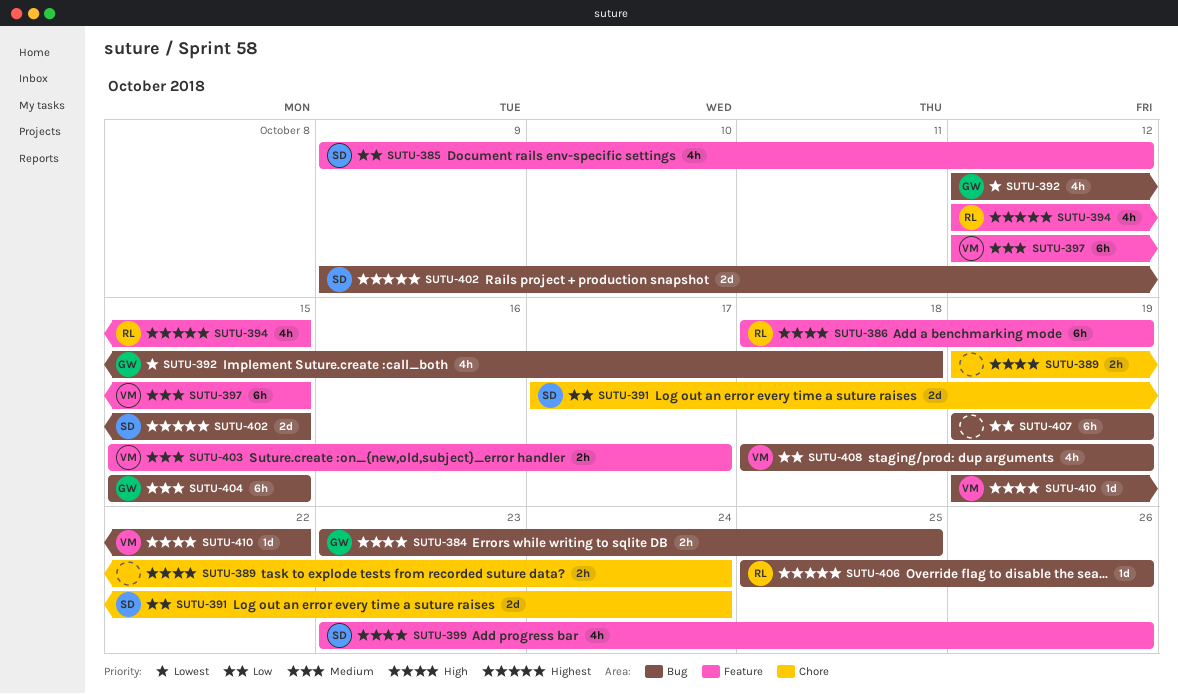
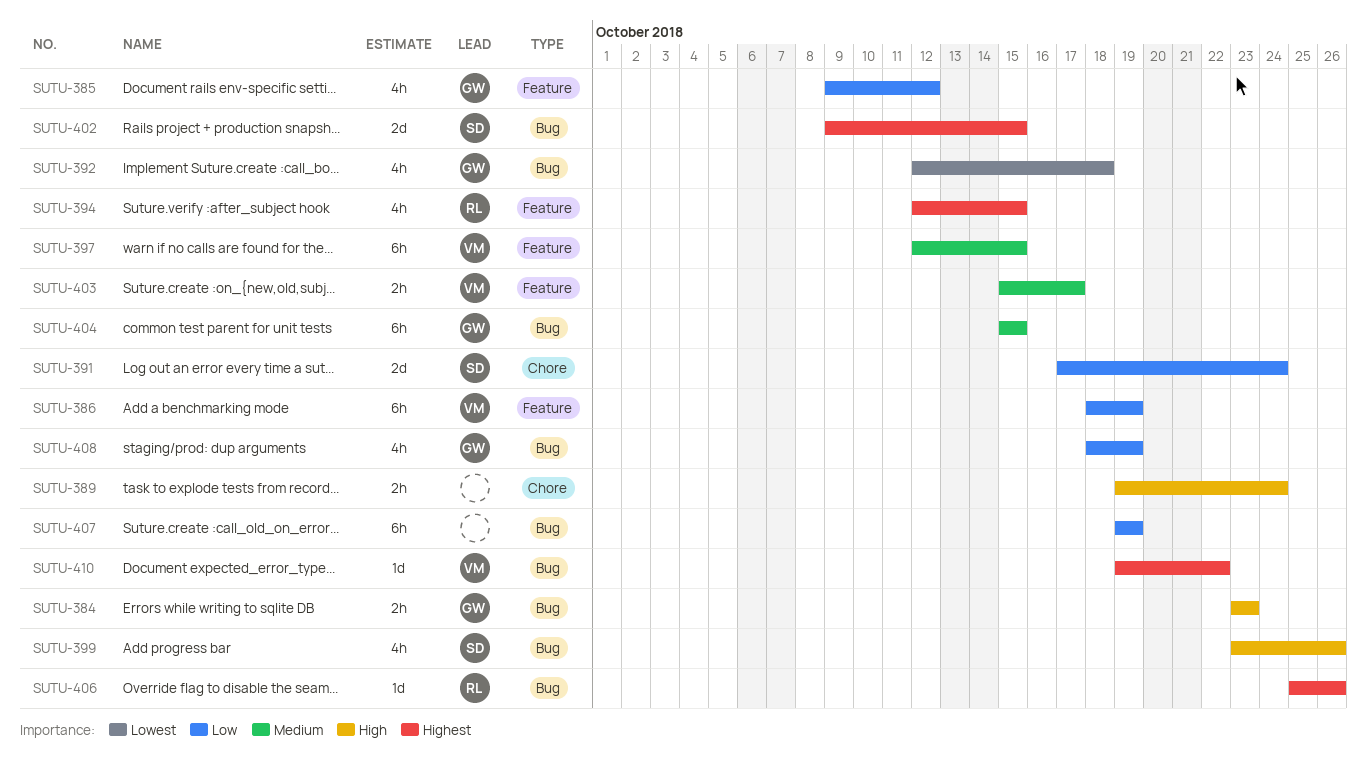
SUTU-384, due: Oct 25 -> Oct 23
SUTU-385, owner: SD -> GW
SUTU-386, owner: RL -> VM
SUTU-386, priority: High -> Low
SUTU-399, label: Feature -> Bug
SUTU-408, owner: VM -> GW
SUTU-410, priority: High -> Highest

